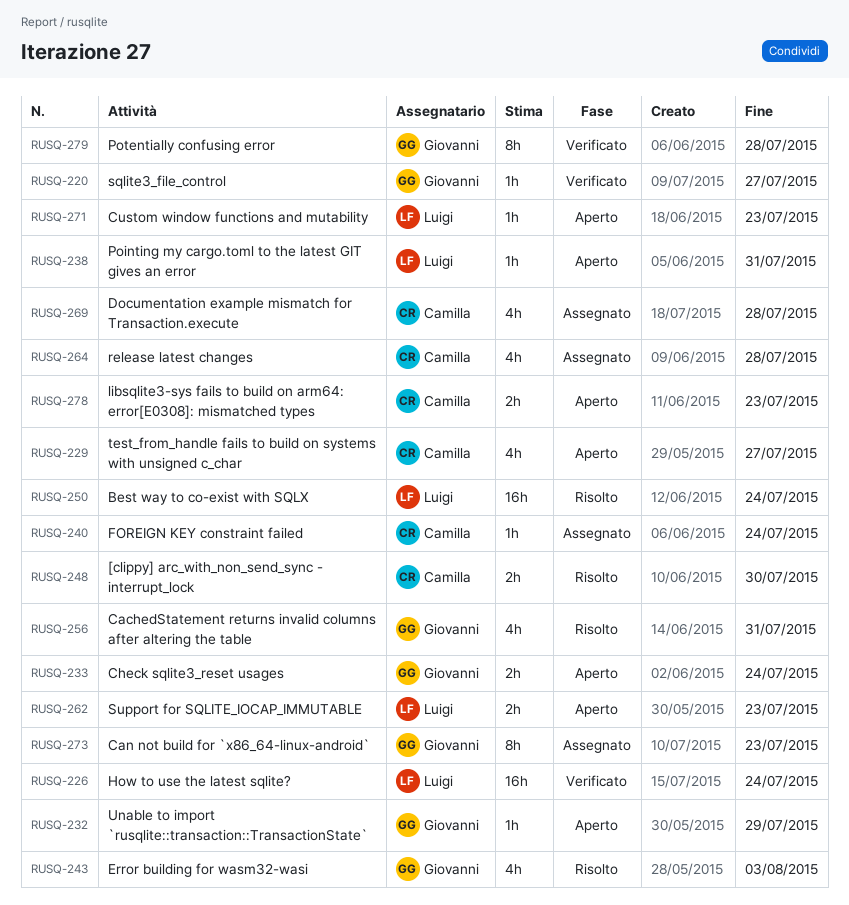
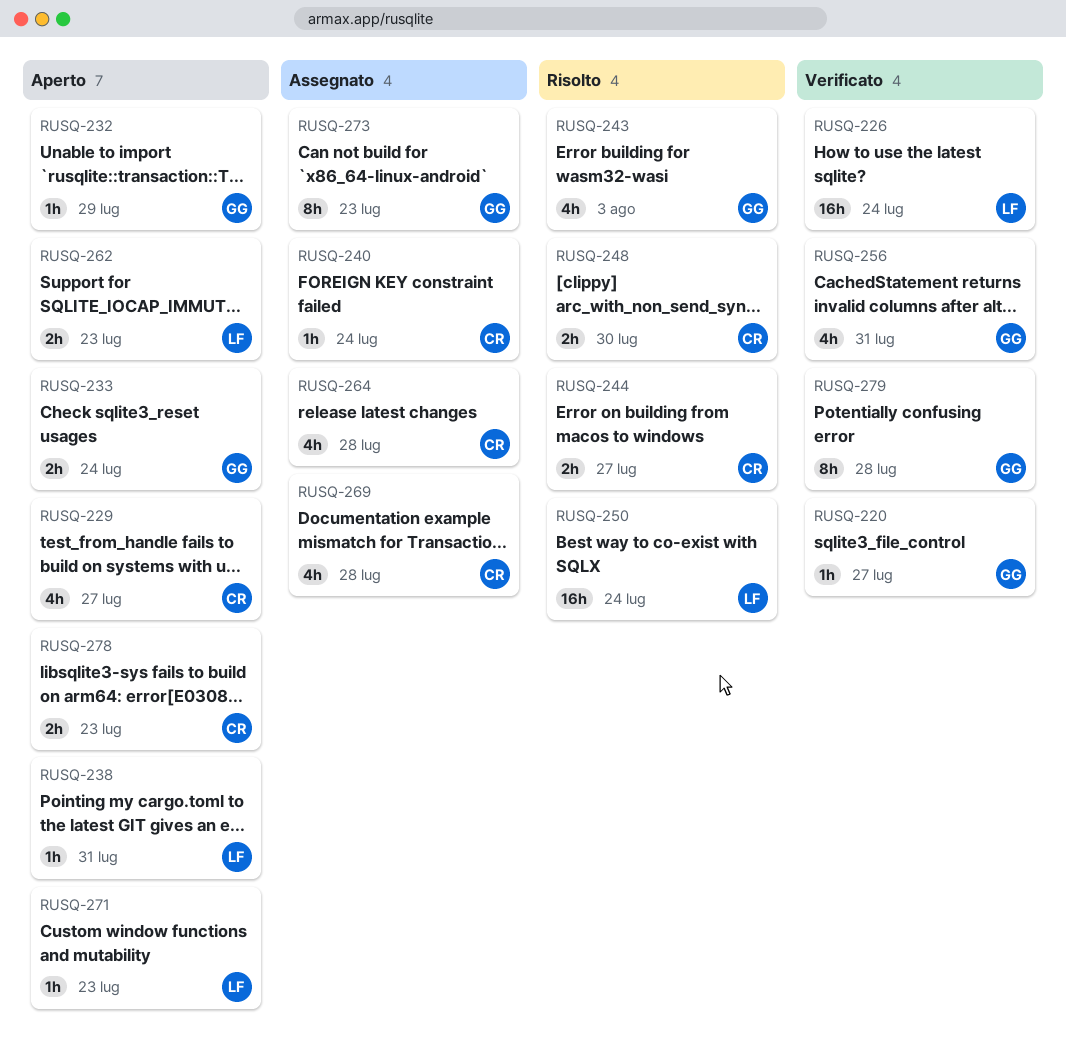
RUSQ-244: none -> present
RUSQ-256, status: Risolto -> Verificato

